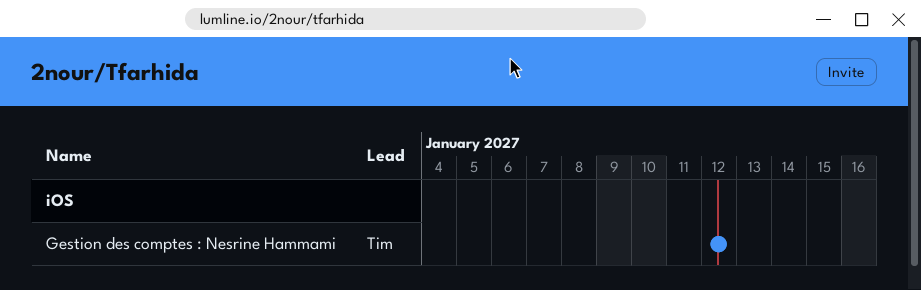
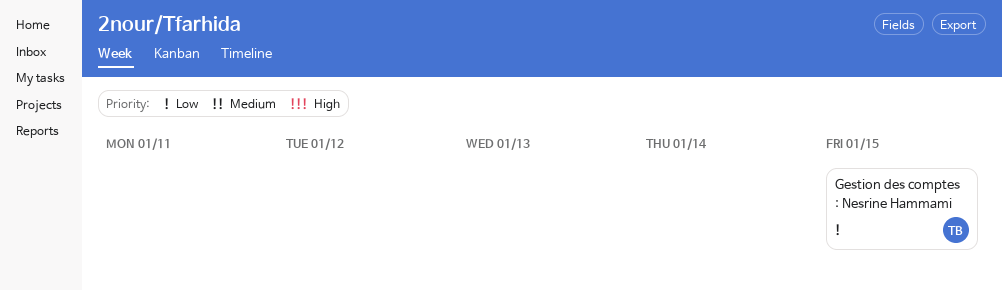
Gestion des comptes : Nesrine Hammami, due: Jan 12 -> Jan 15

